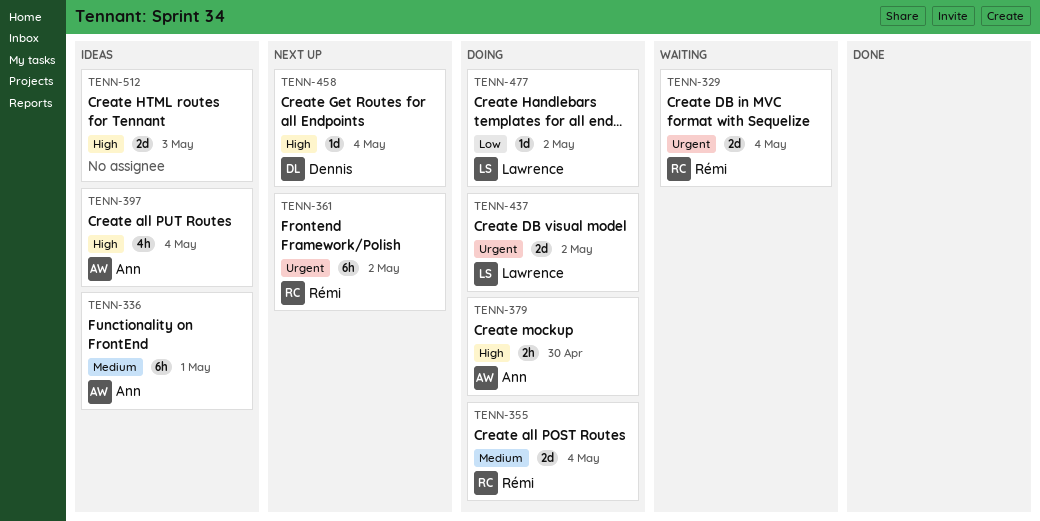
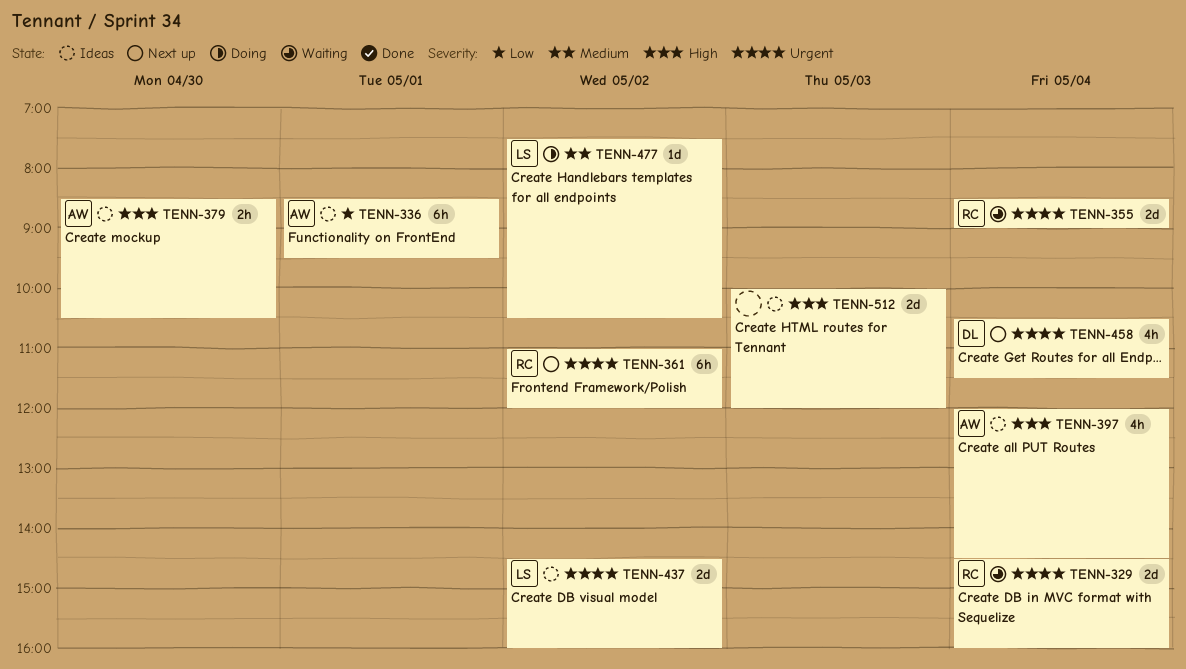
TENN-336, priority: Medium -> Low
TENN-355, status: Doing -> Waiting
TENN-355, priority: Medium -> Urgent
TENN-379, status: Doing -> Ideas
TENN-437, status: Doing -> Ideas
TENN-458, priority: High -> Urgent
TENN-458, estimate: 1d -> 4h
TENN-477, priority: Low -> Medium

